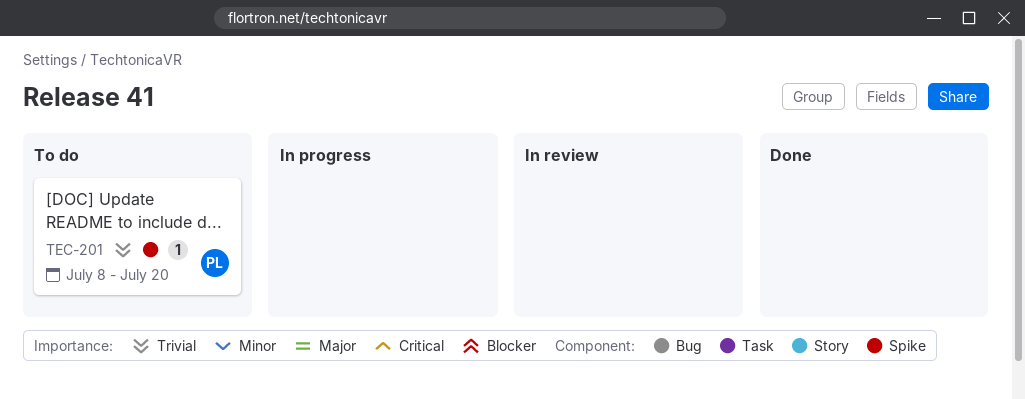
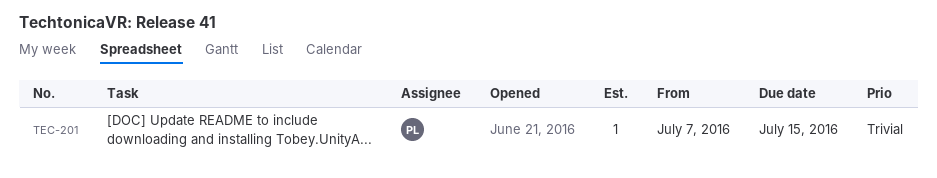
TEC-201, start: Jul 8 -> Jul 7
TEC-201, due: Jul 20 -> Jul 15

